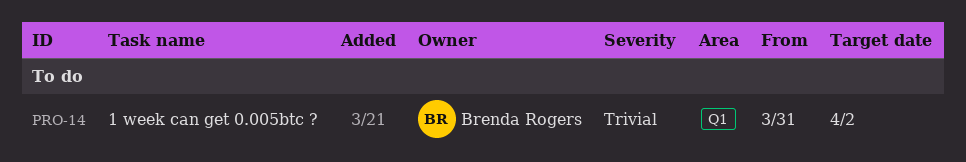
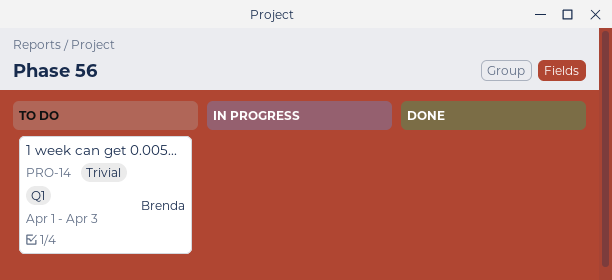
PRO-14, start: Mar 31 -> Apr 1
PRO-14, due: Apr 2 -> Apr 3

